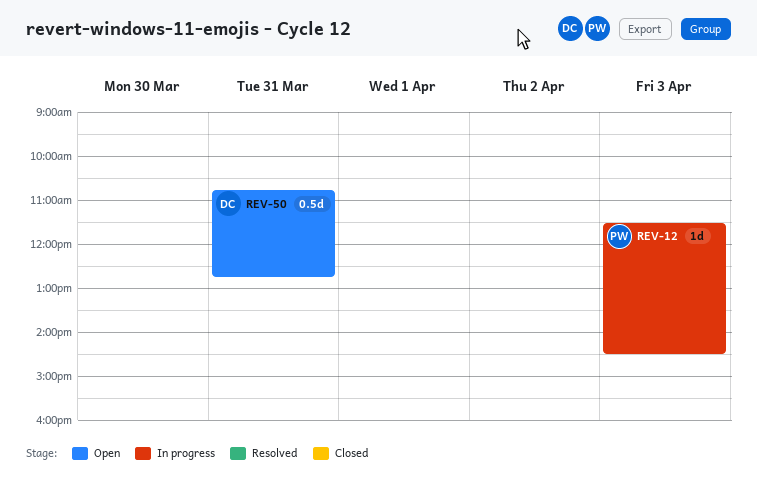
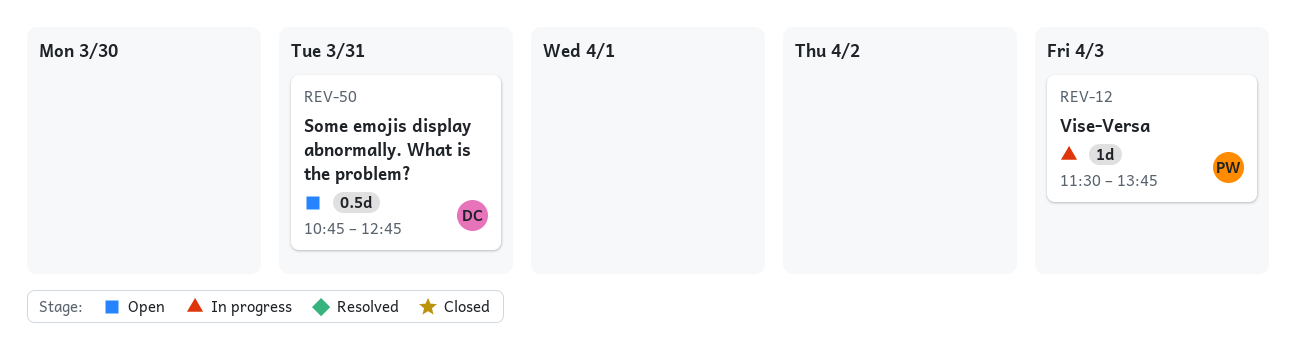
REV-12, ends: 14:30 -> 13:45

